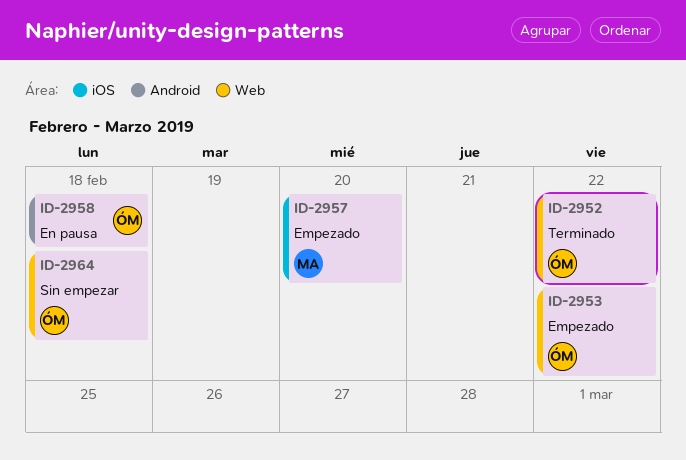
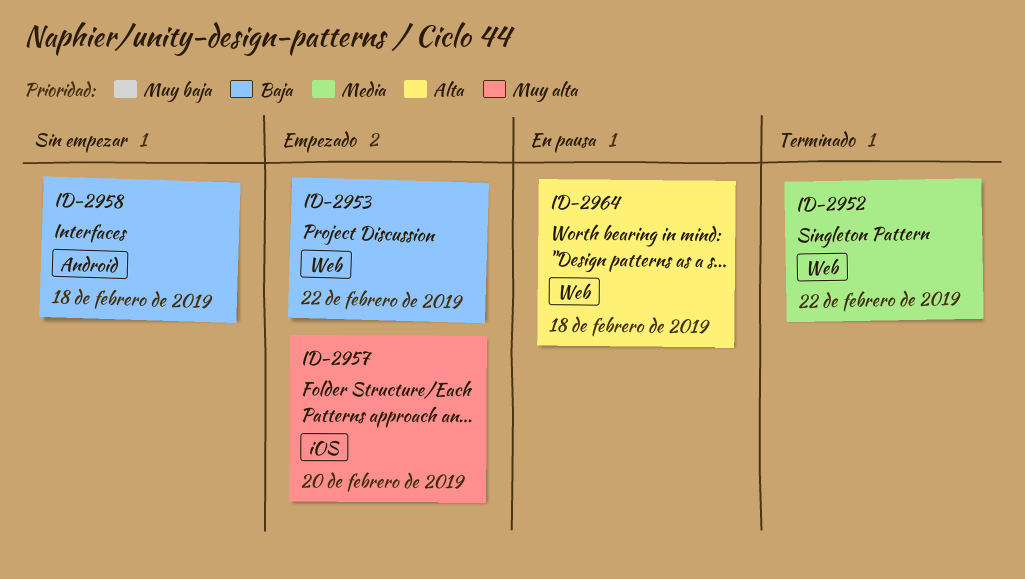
ID-2958, status: En pausa -> Sin empezar
ID-2964, status: Sin empezar -> En pausa

